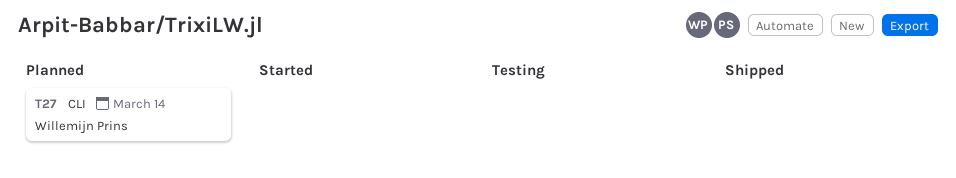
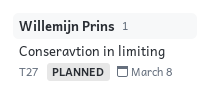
T27, due: Mar 14 -> Mar 8

